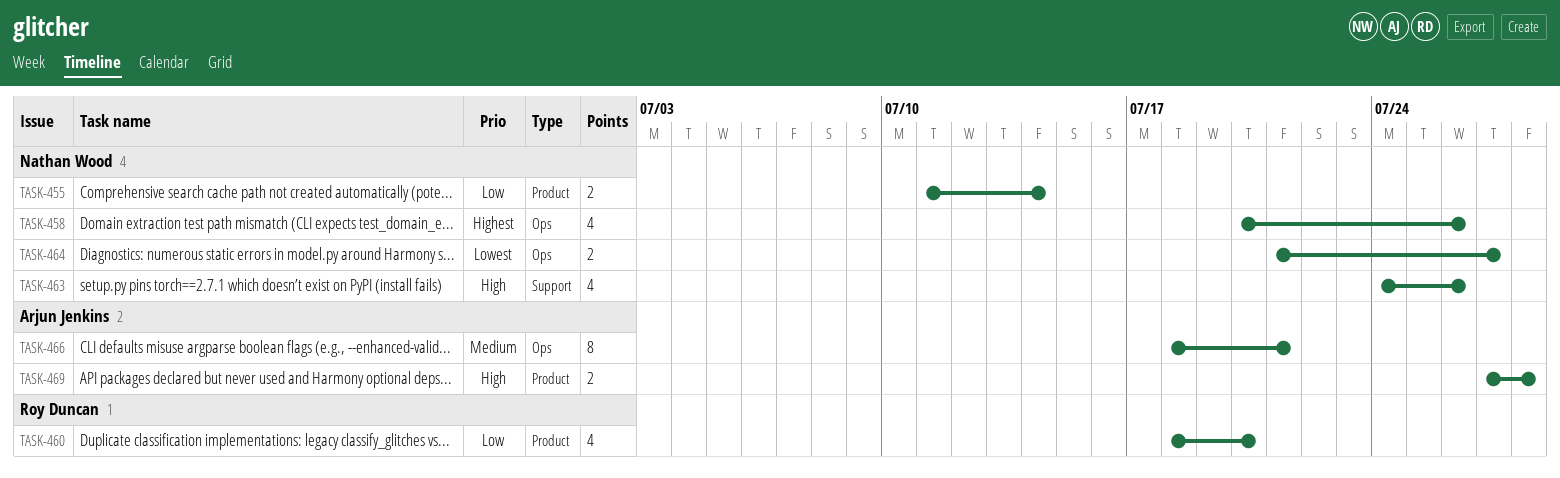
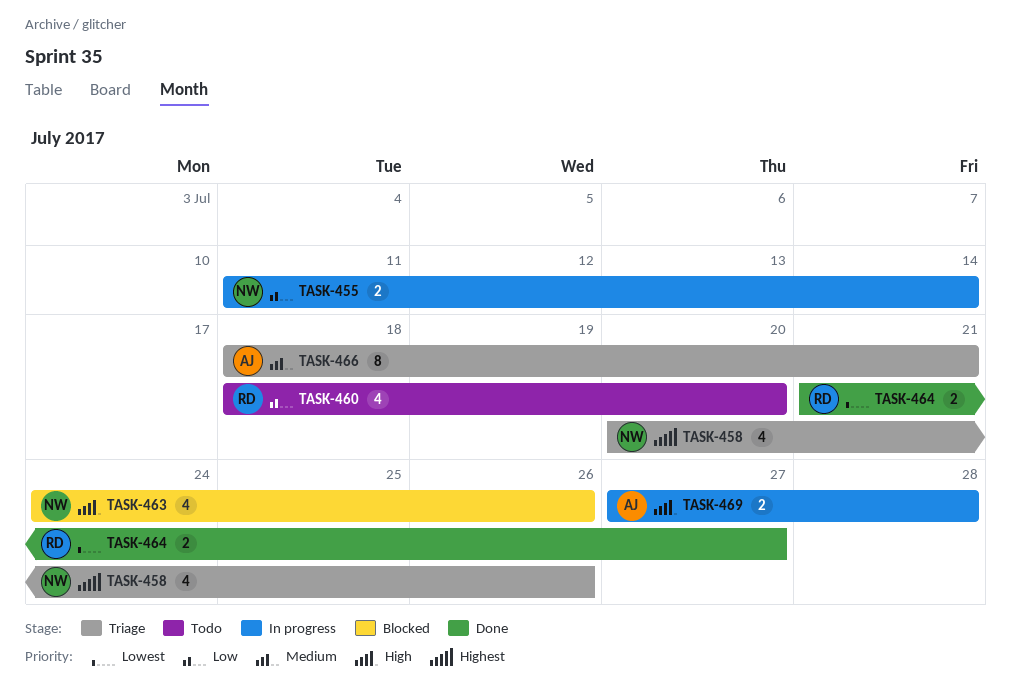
TASK-464, owner: Nathan Wood -> Roy Duncan

